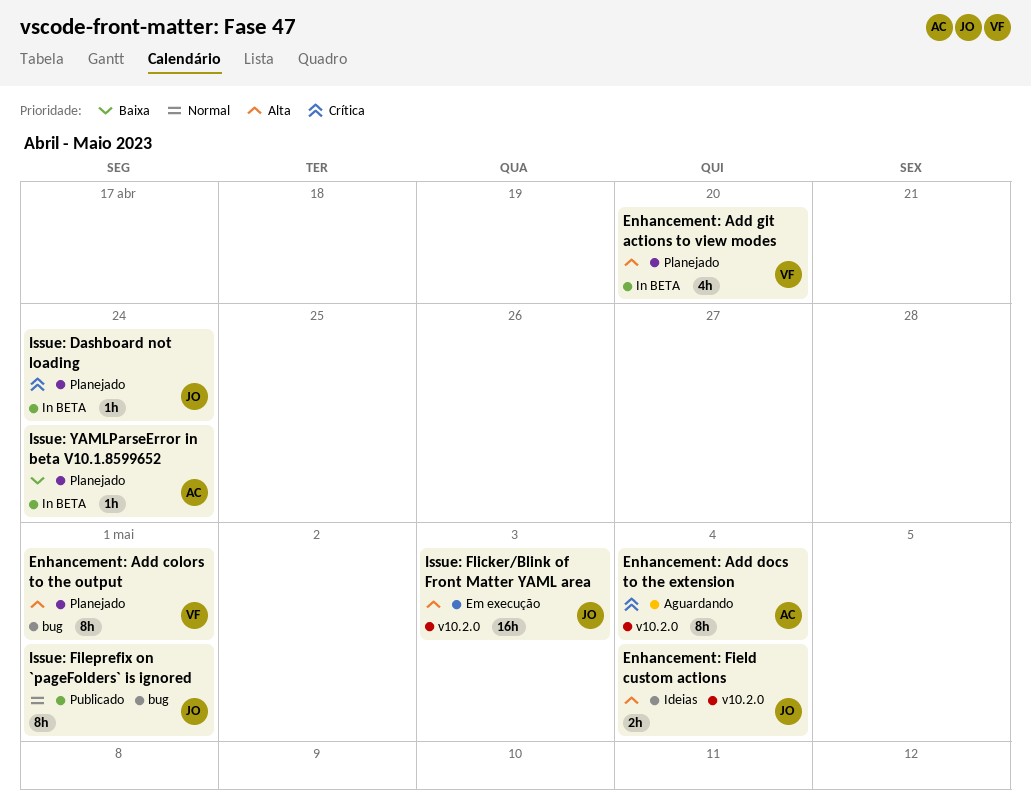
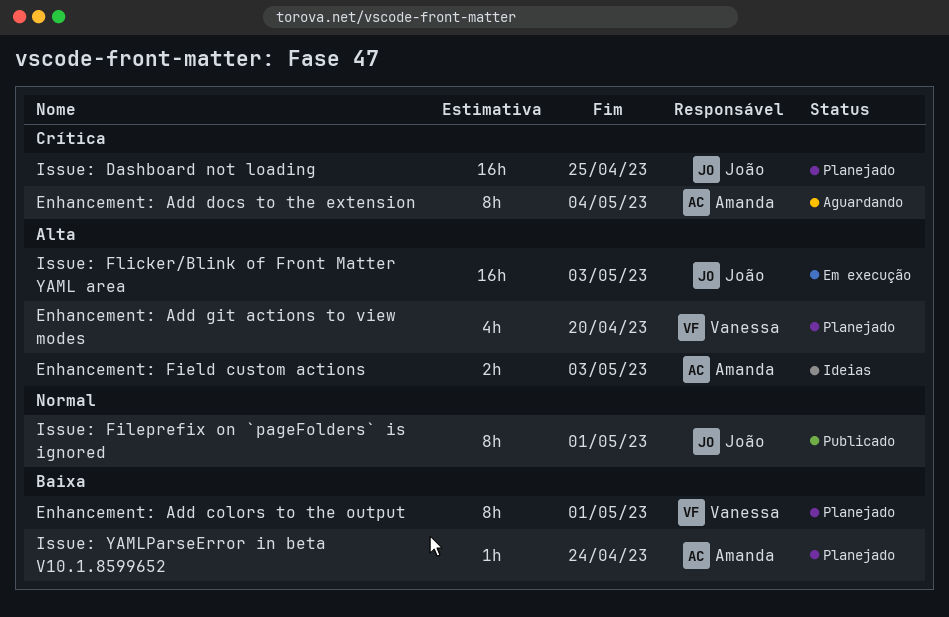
Enhancement: Add colors to the output, priority: Alta -> Baixa
Enhancement: Field custom actions, owner: João -> Amanda
Enhancement: Field custom actions, due: May 4 -> May 3
Issue: Dashboard not loading, estimate: 1h -> 16h
Issue: Dashboard not loading, due: Apr 24 -> Apr 25

